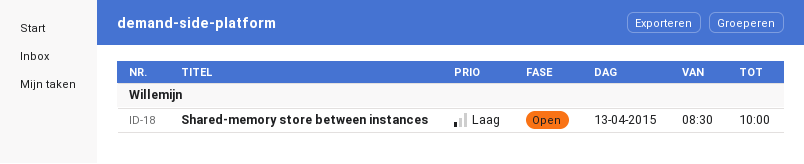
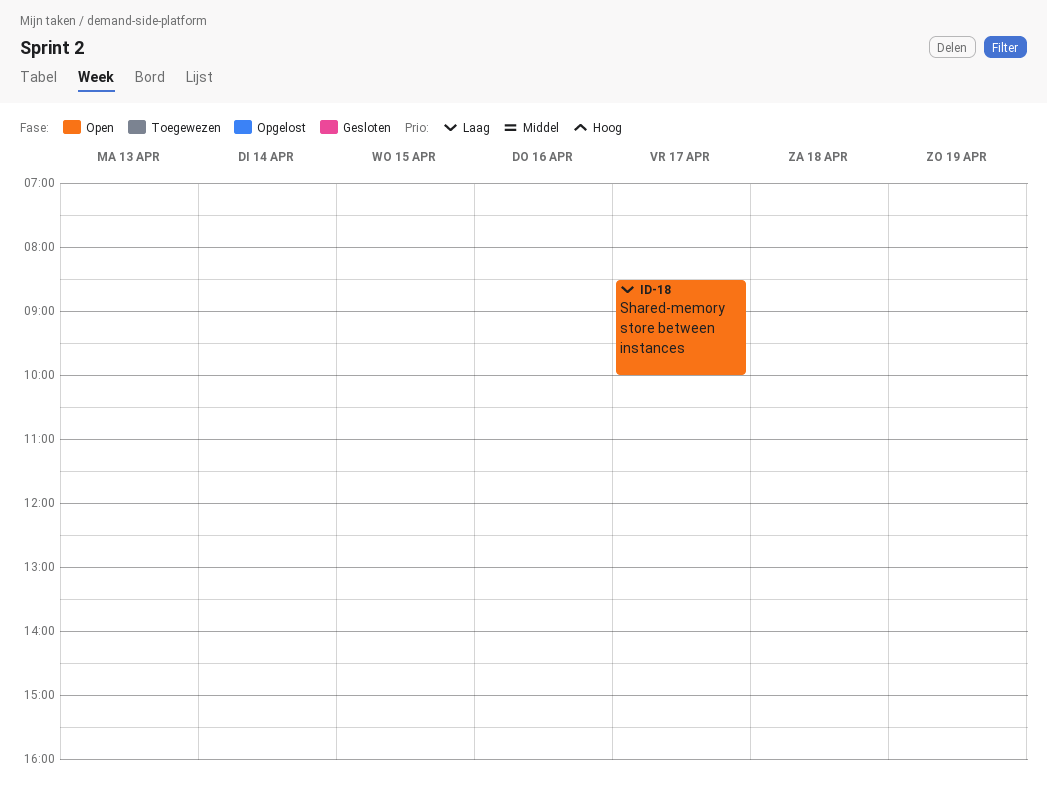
ID-18, day: Apr 13 -> Apr 17

